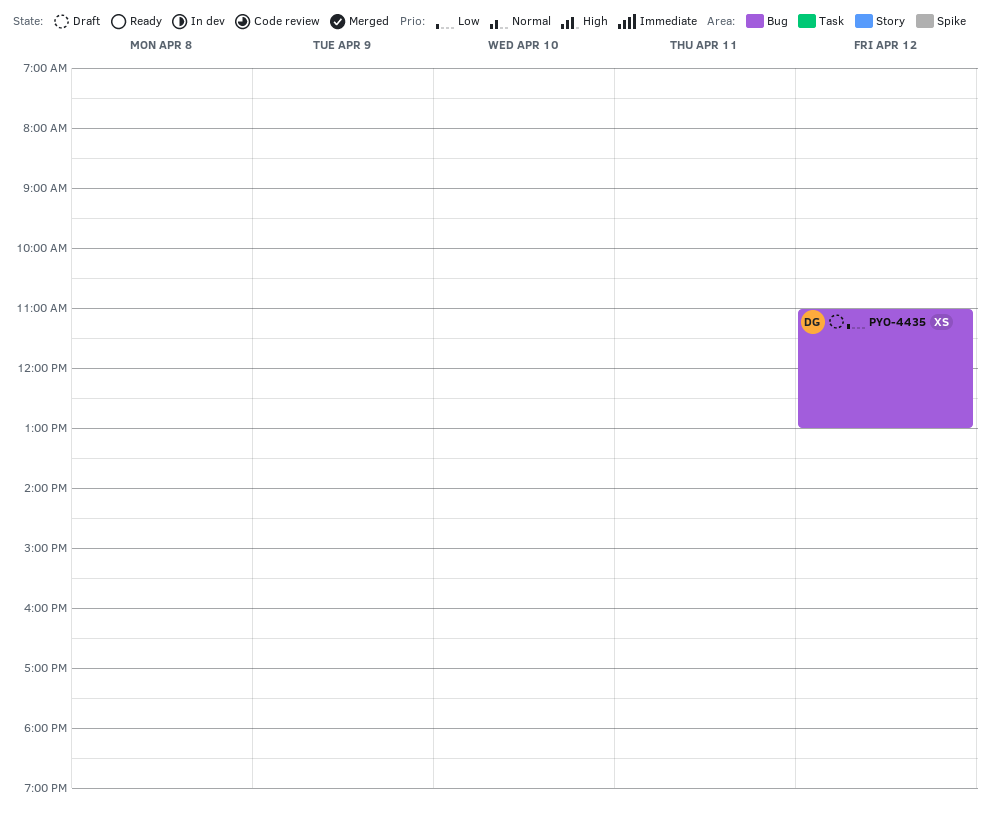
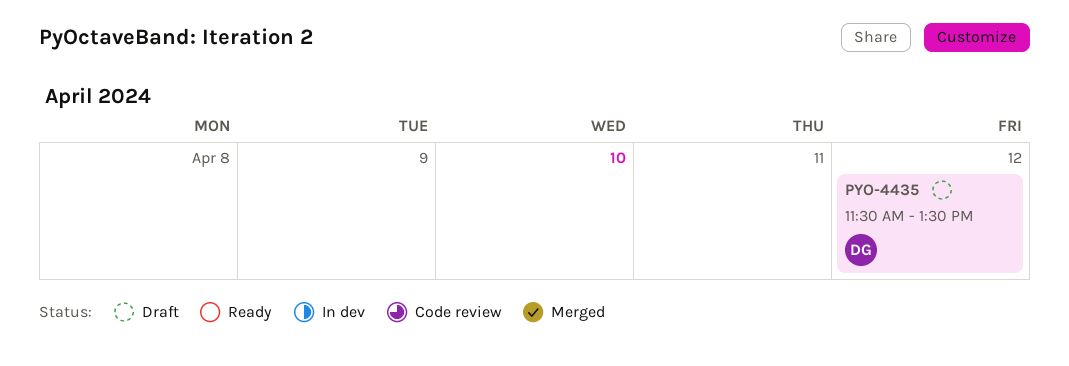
PYO-4435, begins: 11:00 -> 11:30
PYO-4435, ends: 13:00 -> 13:30

